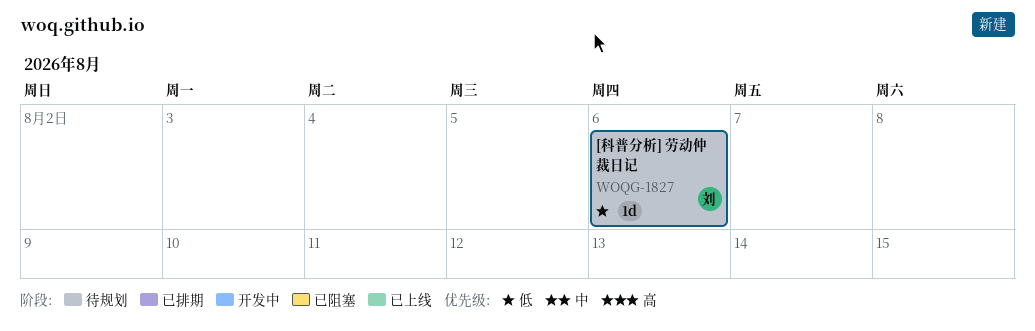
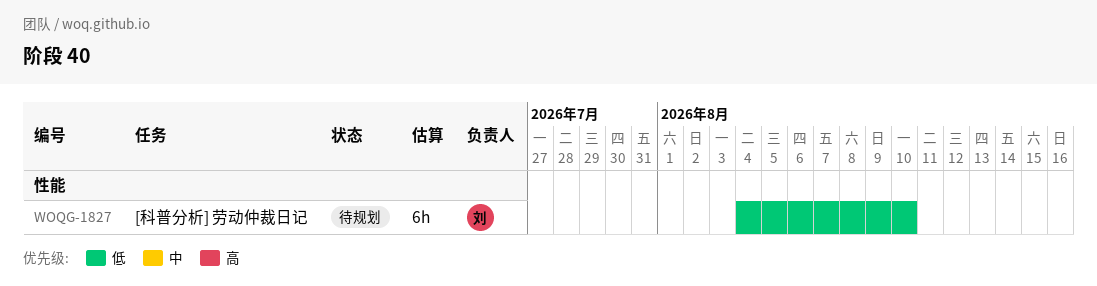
WOQG-1827, estimate: 1d -> 6h
WOQG-1827, due: Aug 6 -> Aug 10

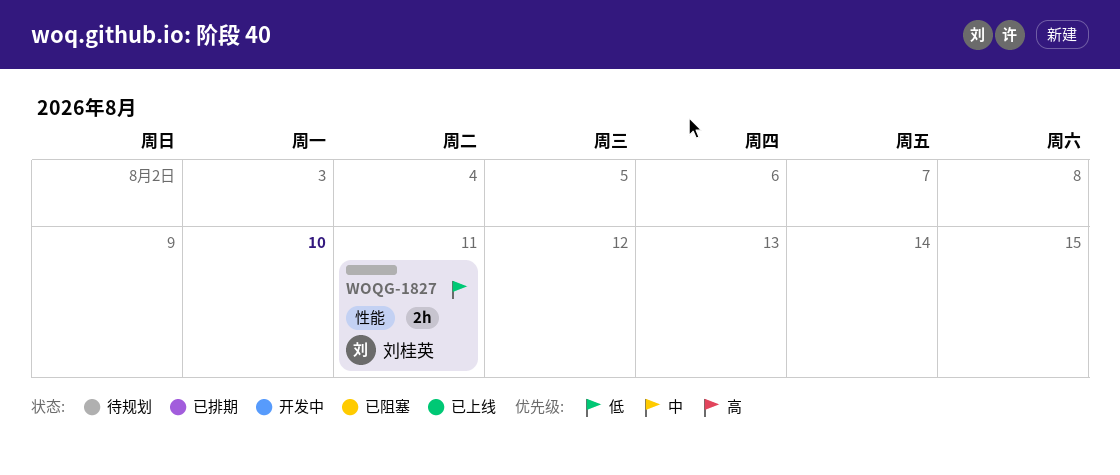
WOQG-1827, estimate: 6h -> 2h
WOQG-1827, due: Aug 10 -> Aug 11

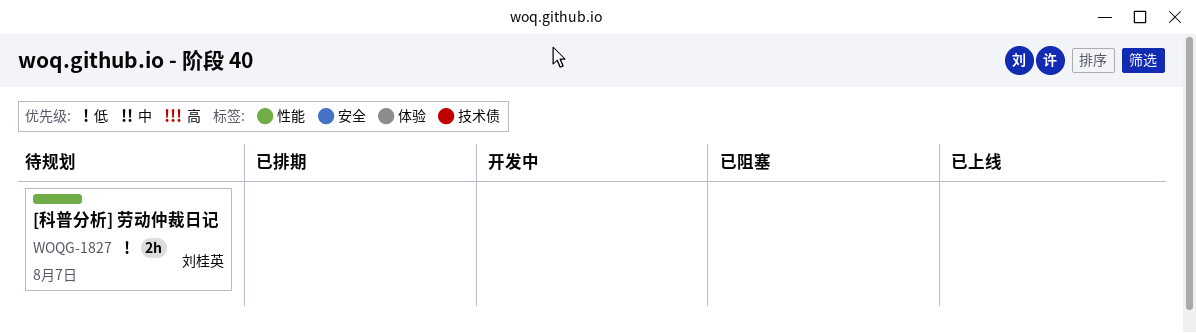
WOQG-1827, due: Aug 11 -> Aug 7

